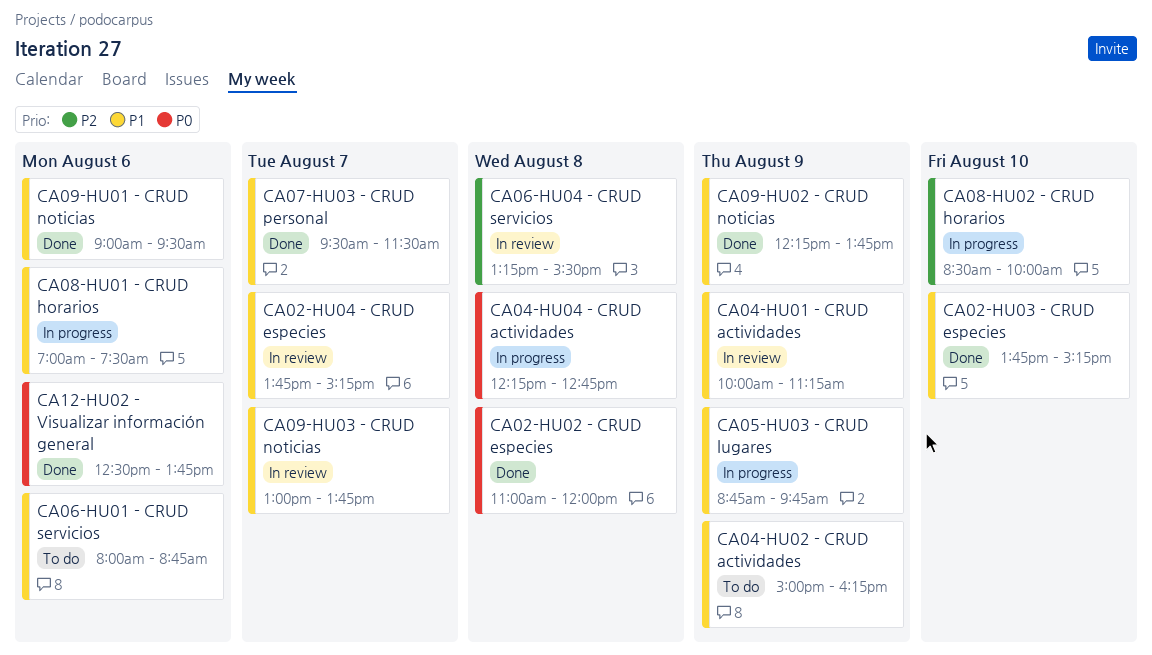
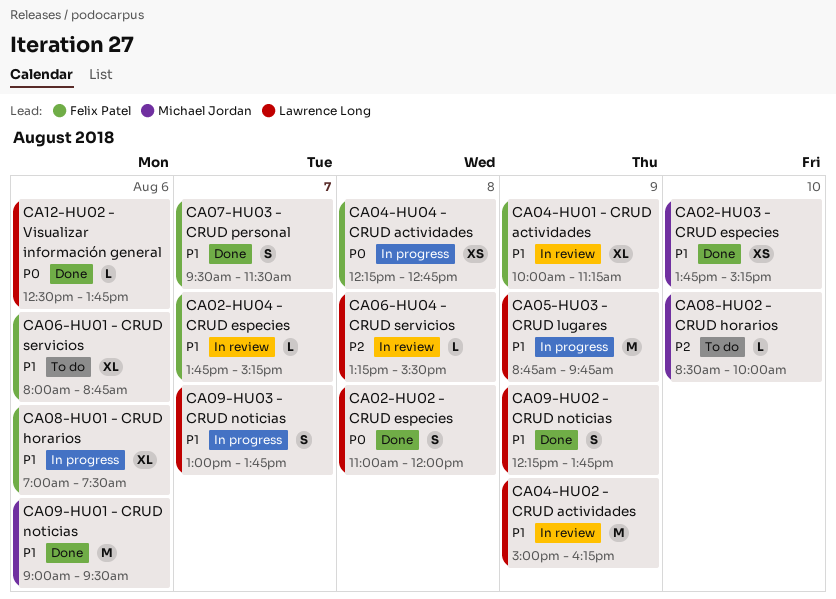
CA04-HU02 - CRUD actividades, status: To do -> In review
CA08-HU02 - CRUD horarios, status: In progress -> To do
CA09-HU03 - CRUD noticias, status: In review -> In progress

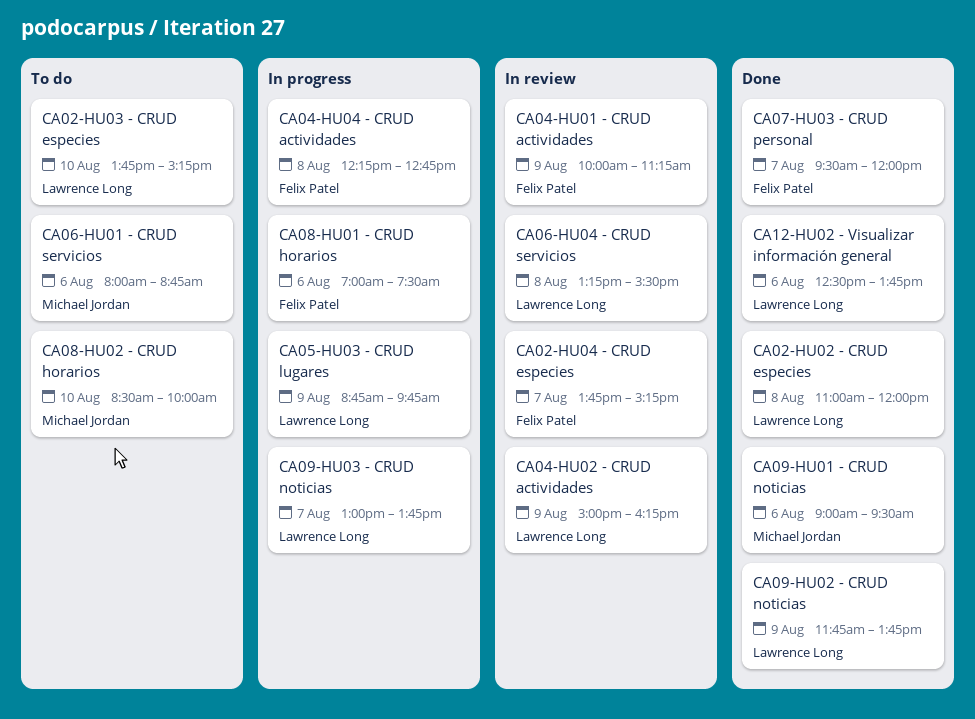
CA02-HU03 - CRUD especies, status: Done -> To do
CA02-HU03 - CRUD especies, owner: Michael Jordan -> Lawrence Long
CA06-HU01 - CRUD servicios, owner: Felix Patel -> Michael Jordan
CA07-HU03 - CRUD personal, ends: 11:30 -> 12:00
CA09-HU02 - CRUD noticias, begins: 12:15 -> 11:45

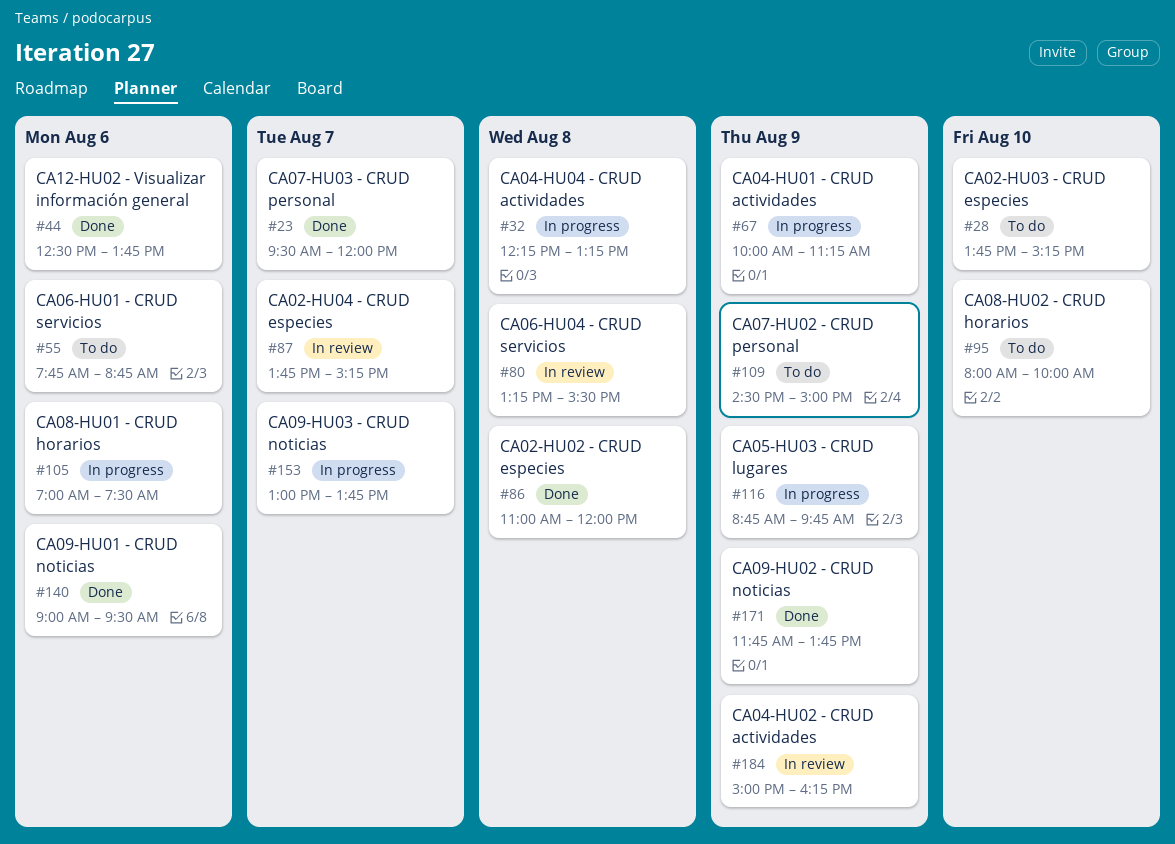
CA04-HU01 - CRUD actividades, status: In review -> In progress
CA04-HU04 - CRUD actividades, ends: 12:45 -> 13:15
CA06-HU01 - CRUD servicios, begins: 08:00 -> 07:45
CA07-HU02 - CRUD personal: none -> present
CA08-HU02 - CRUD horarios, begins: 08:30 -> 08:00

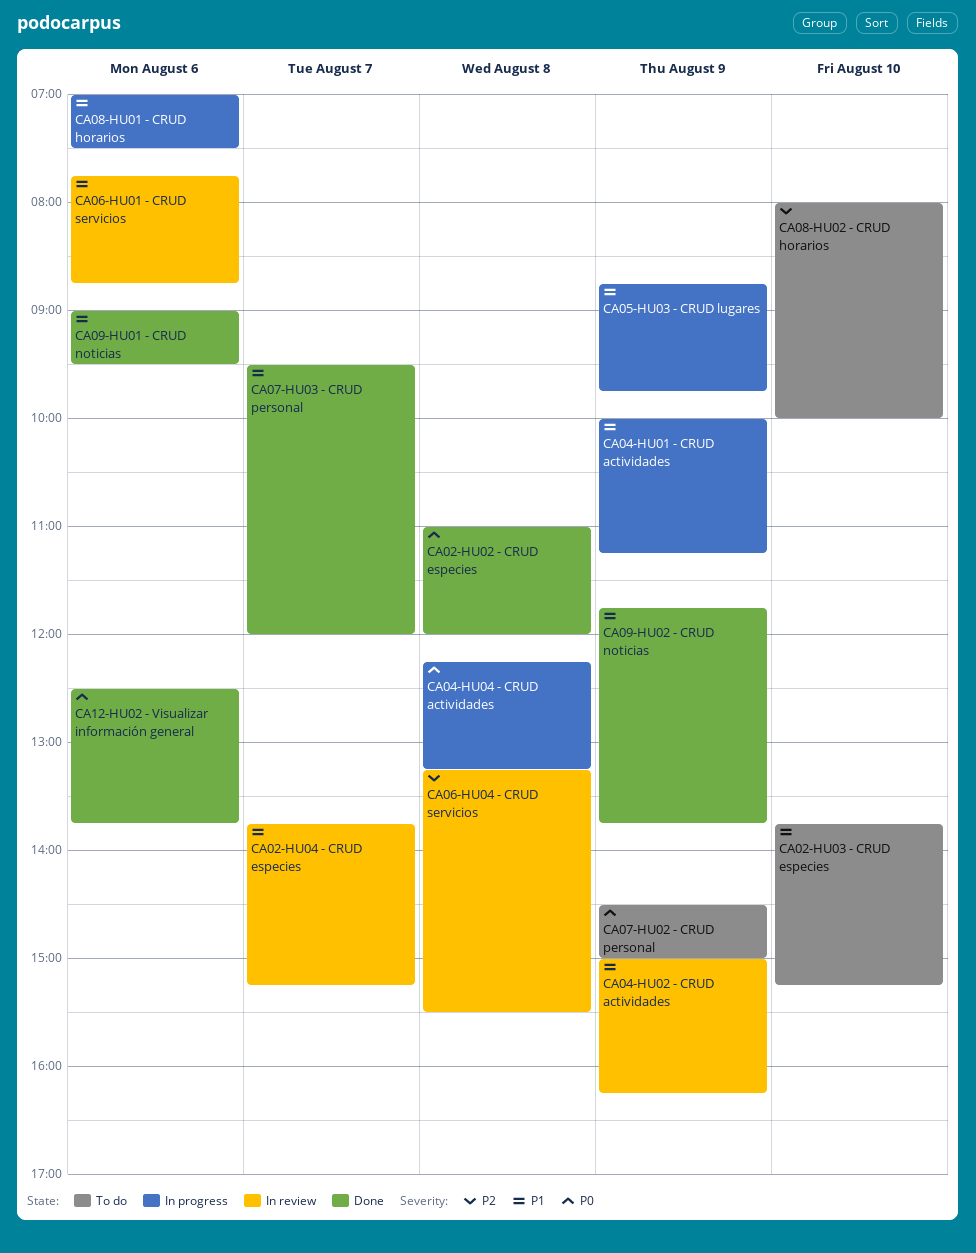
CA06-HU01 - CRUD servicios, status: To do -> In review
CA09-HU03 - CRUD noticias: present -> none

